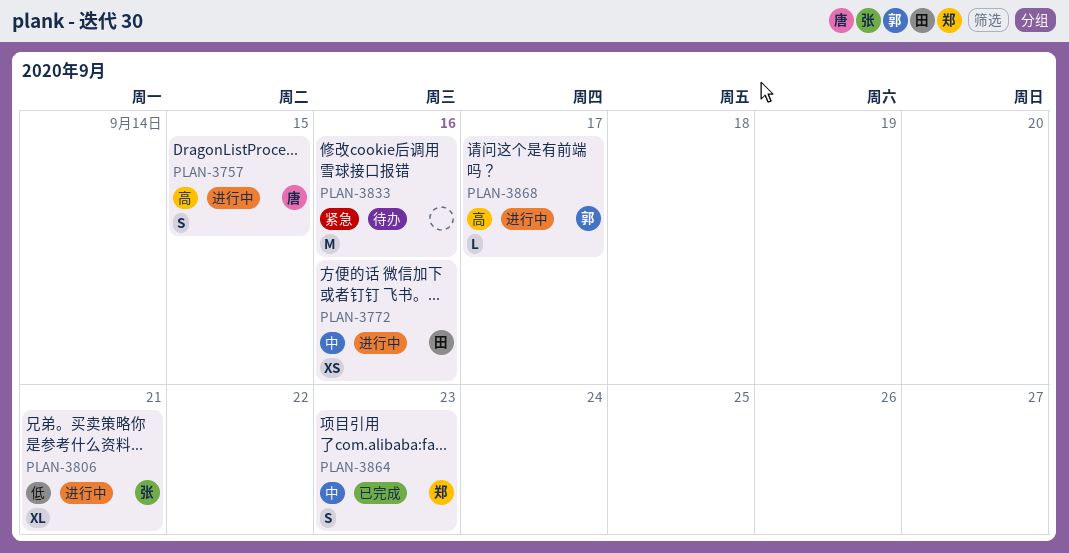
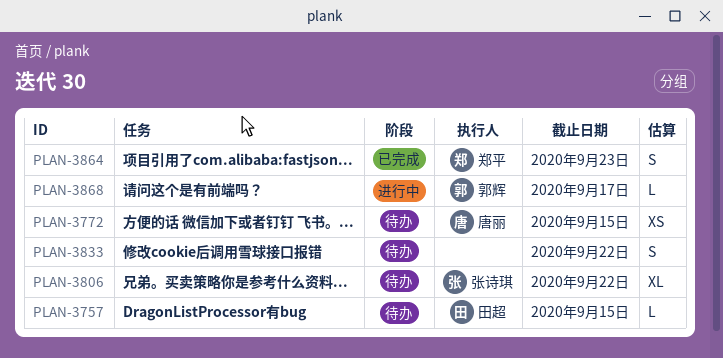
PLAN-3757, status: 进行中 -> 待办
PLAN-3757, owner: 唐丽 -> 田超
PLAN-3757, estimate: S -> L
PLAN-3772, status: 进行中 -> 待办
PLAN-3772, owner: 田超 -> 唐丽
PLAN-3772, due: Sep 16 -> Sep 15
PLAN-3806, status: 进行中 -> 待办
PLAN-3806, due: Sep 21 -> Sep 22
PLAN-3833, estimate: M -> S
PLAN-3833, due: Sep 16 -> Sep 22

